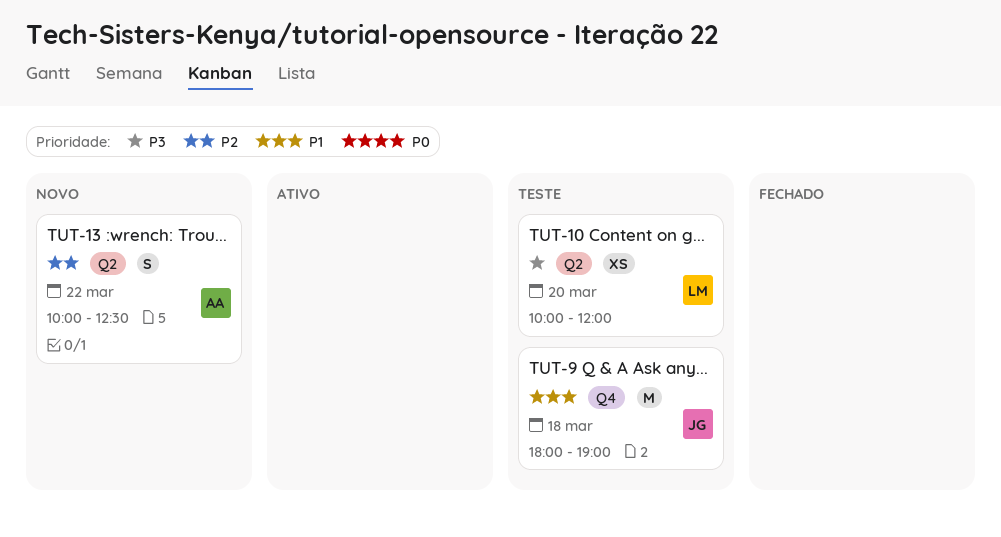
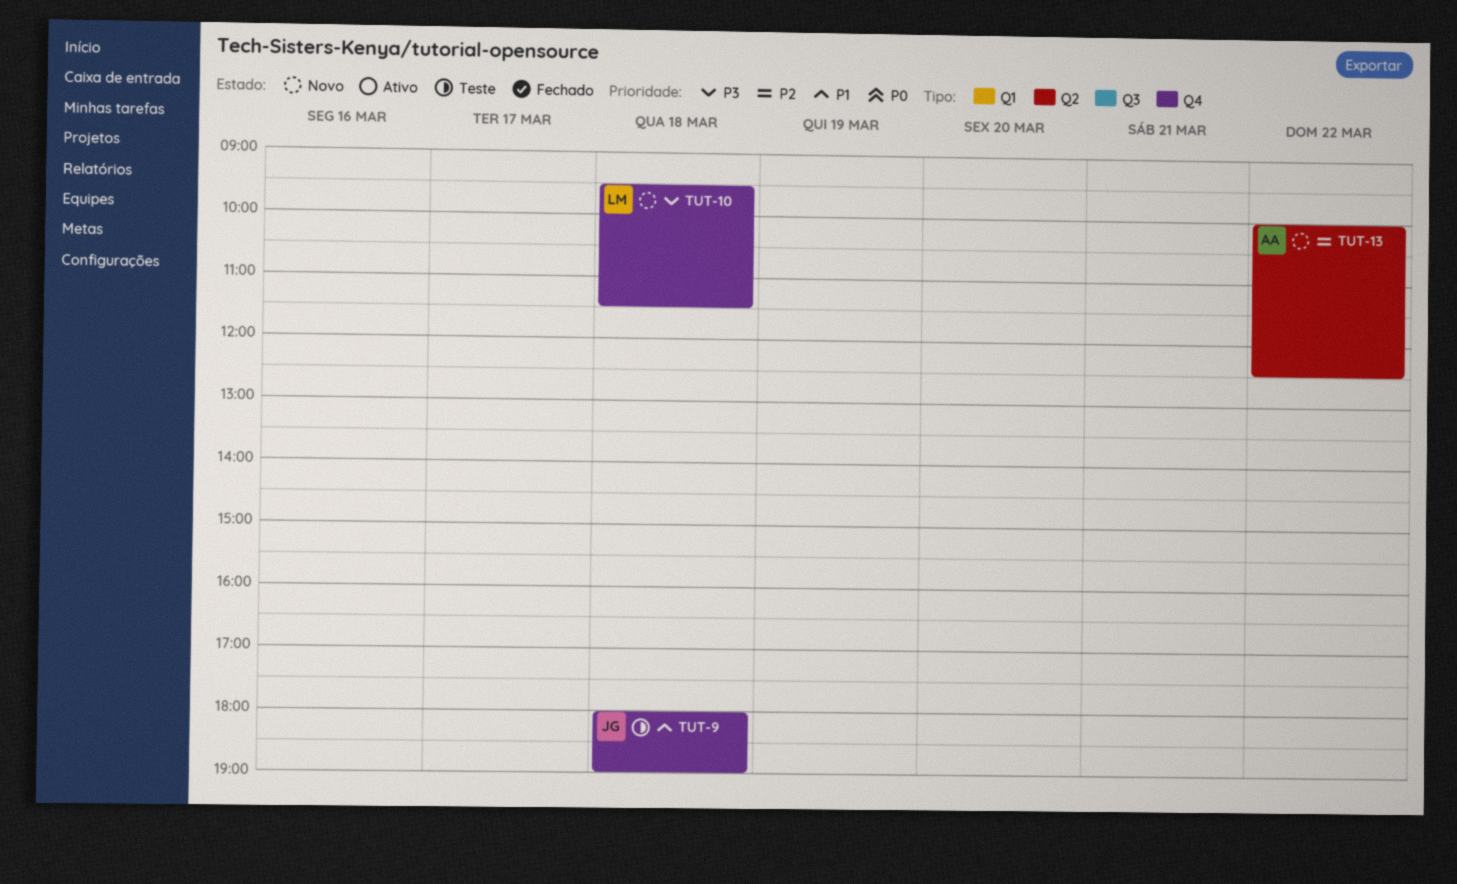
TUT-10, status: Teste -> Novo
TUT-10, label: Q2 -> Q4
TUT-10, day: Mar 20 -> Mar 18
TUT-10, begins: 10:00 -> 09:30
TUT-10, ends: 12:00 -> 11:30

